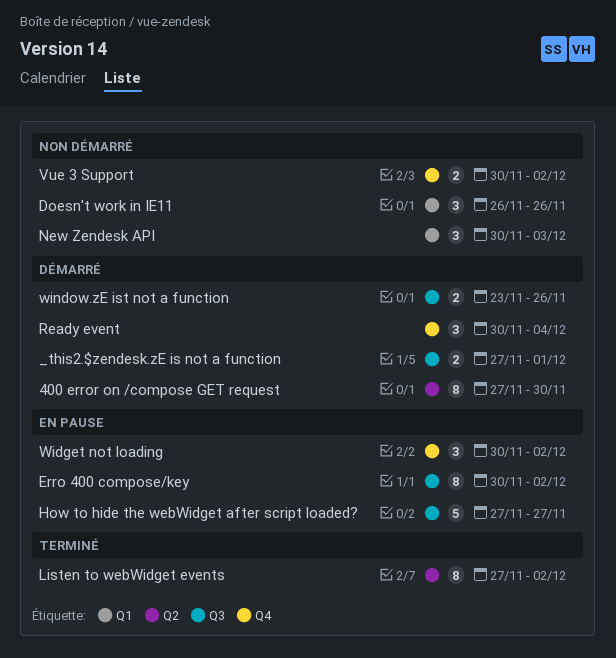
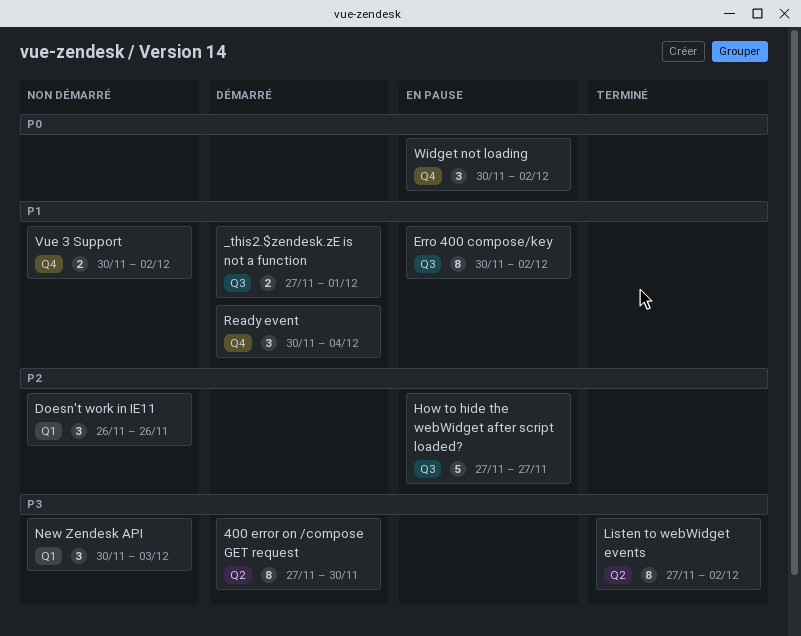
window.zE ist not a function: present -> none

